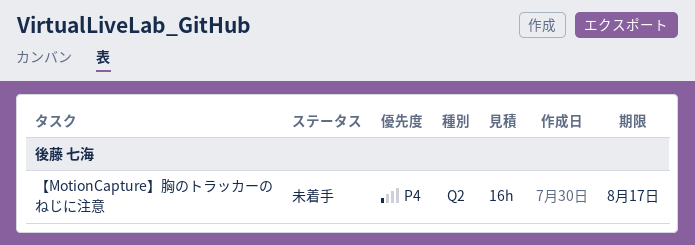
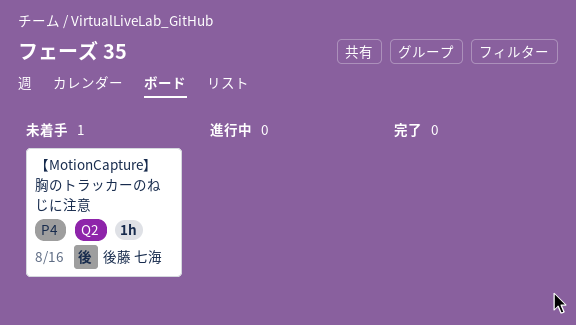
【MotionCapture】胸のトラッカーのねじに注意, estimate: 16h -> 1h
【MotionCapture】胸のトラッカーのねじに注意, due: Aug 17 -> Aug 16

